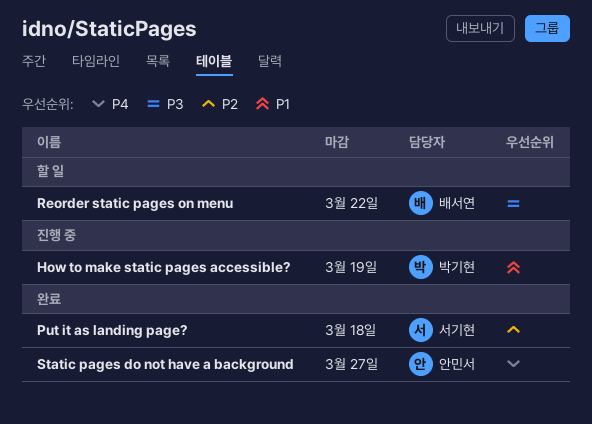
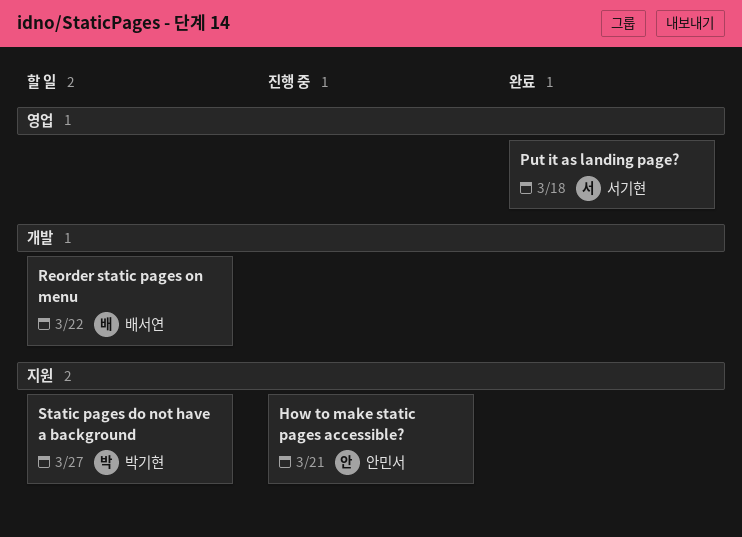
How to make static pages accessible?, owner: 박기현 -> 안민서
How to make static pages accessible?, due: Mar 19 -> Mar 21
Static pages do not have a background, status: 완료 -> 할 일
Static pages do not have a background, owner: 안민서 -> 박기현

